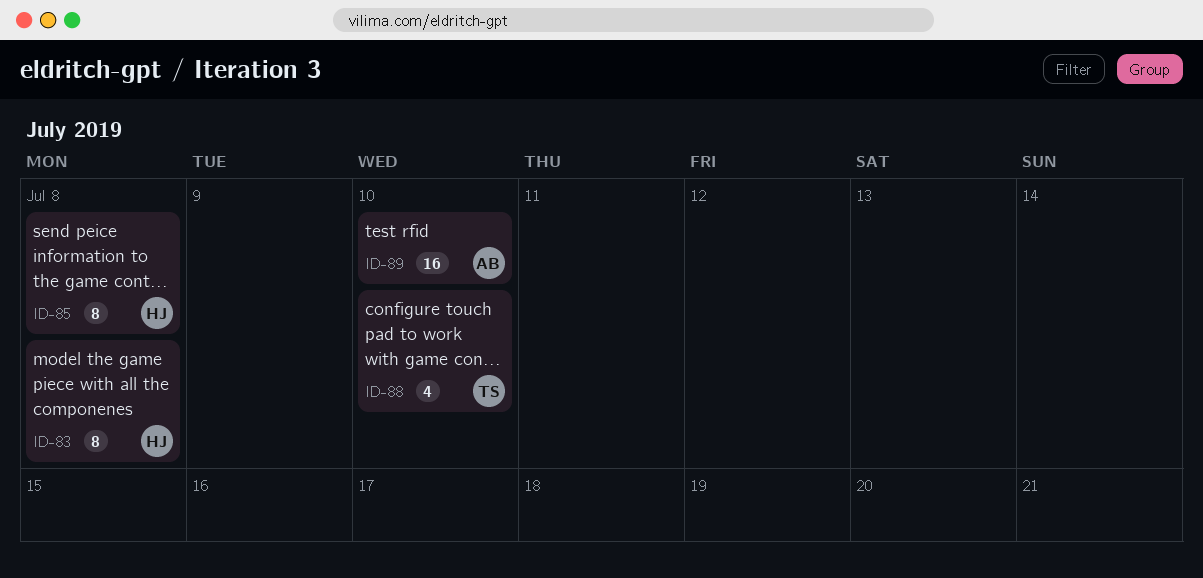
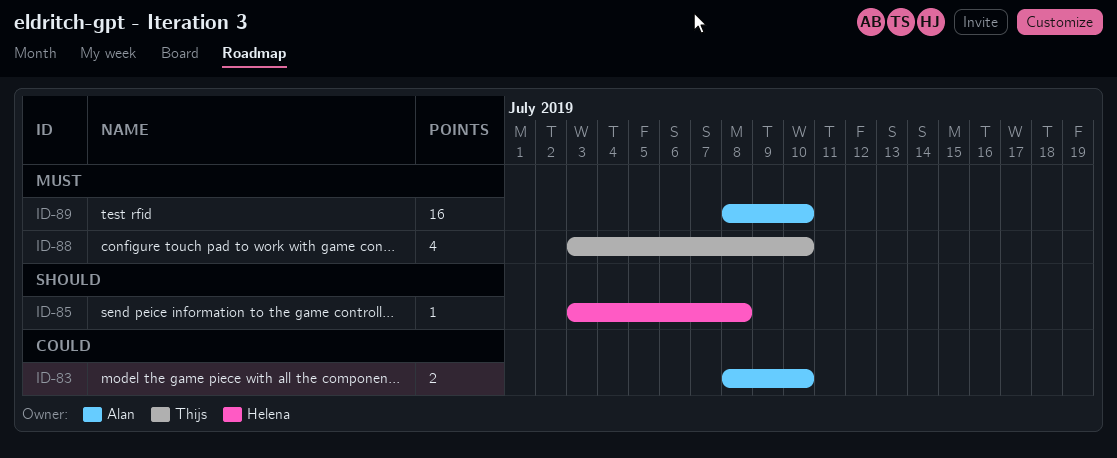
ID-83, owner: Helena -> Alan
ID-83, estimate: 8 -> 2
ID-83, due: Jul 8 -> Jul 10
ID-85, estimate: 8 -> 1

